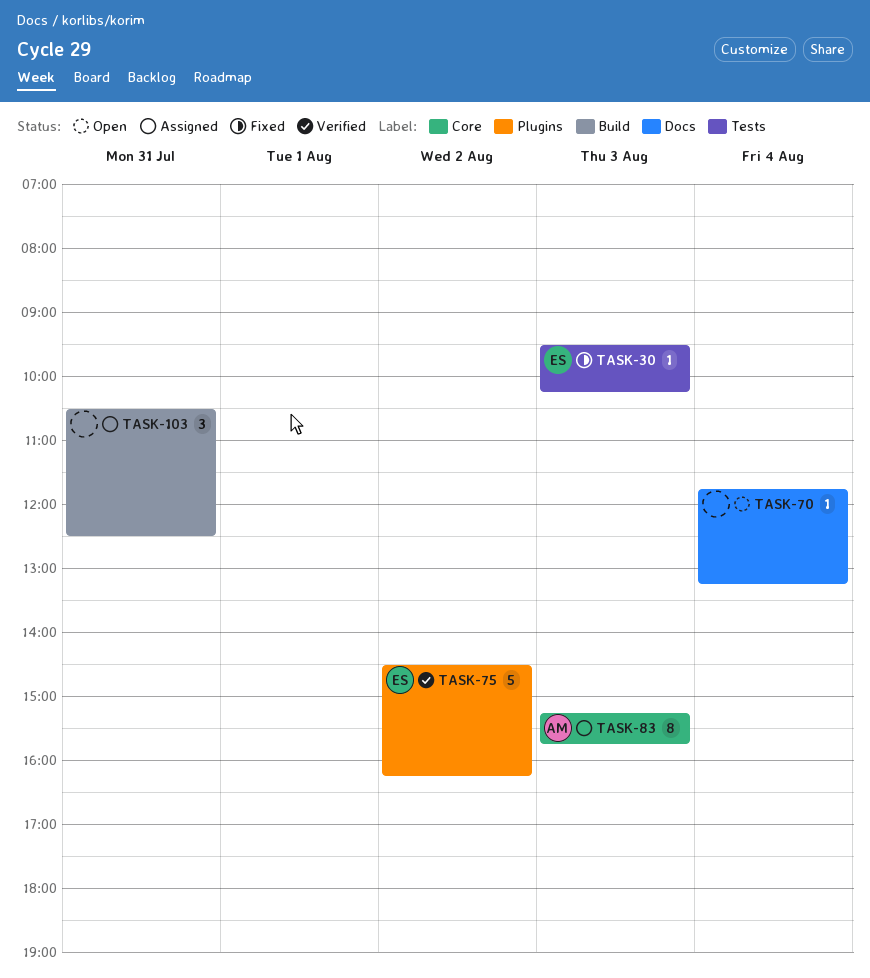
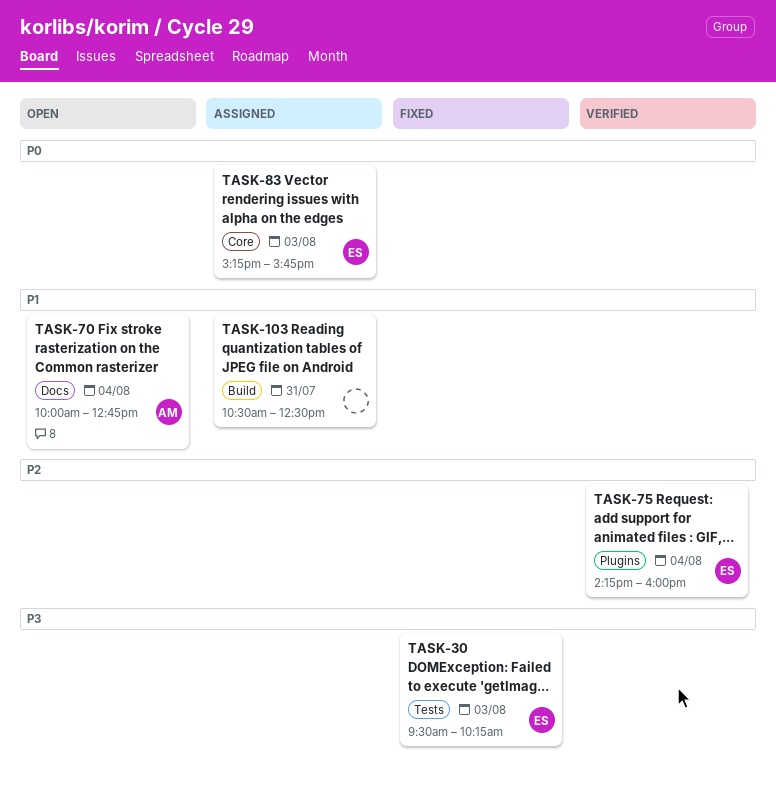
TASK-70, owner: none -> AM
TASK-70, begins: 11:45 -> 10:00
TASK-70, ends: 13:15 -> 12:45
TASK-75, day: Aug 2 -> Aug 4
TASK-75, begins: 14:30 -> 14:15
TASK-75, ends: 16:15 -> 16:00
TASK-83, owner: AM -> ES

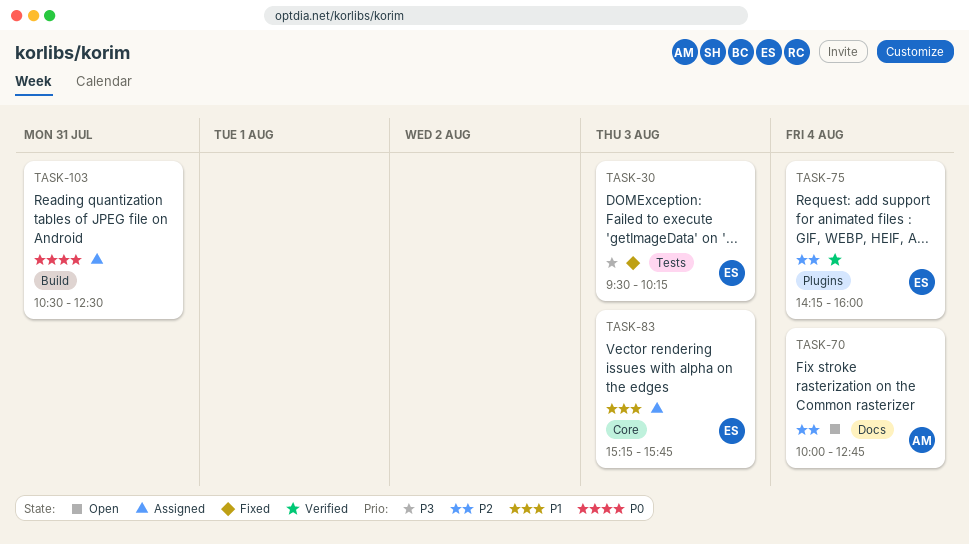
TASK-70, priority: P1 -> P2
TASK-83, priority: P0 -> P1
TASK-103, priority: P1 -> P0

